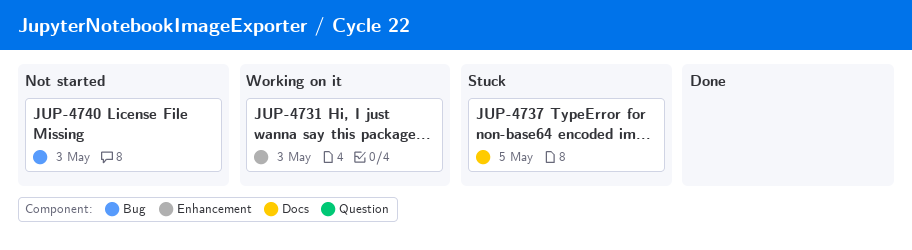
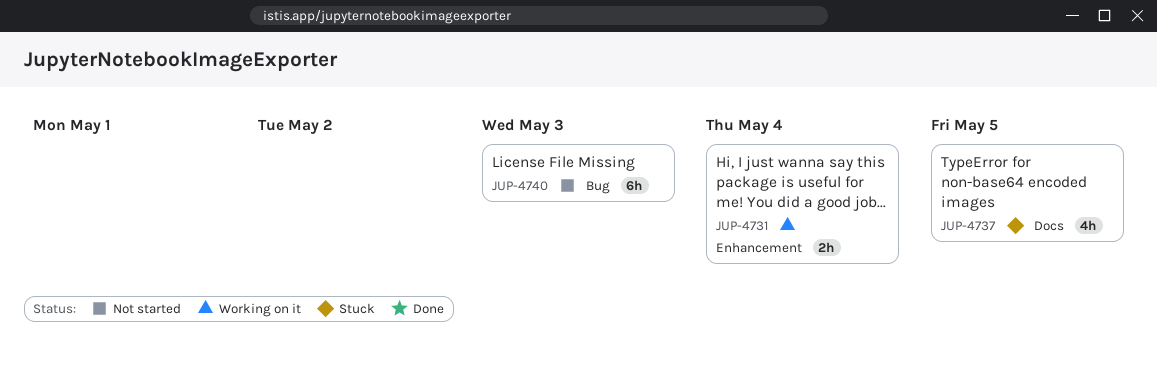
JUP-4731, due: May 3 -> May 4

